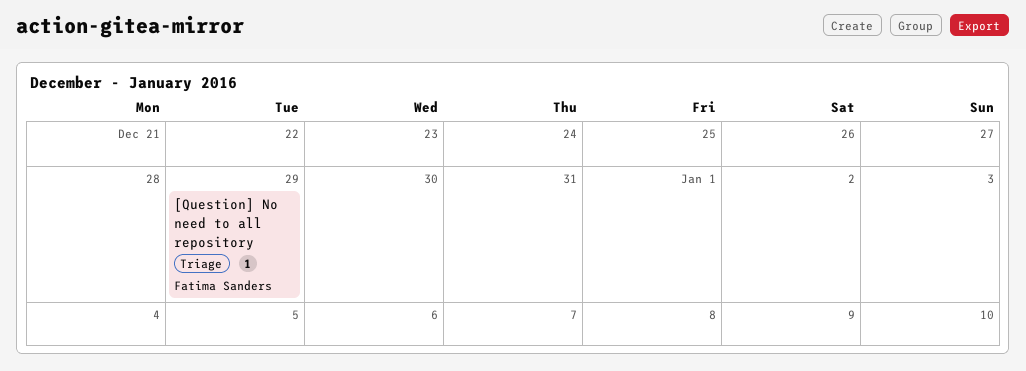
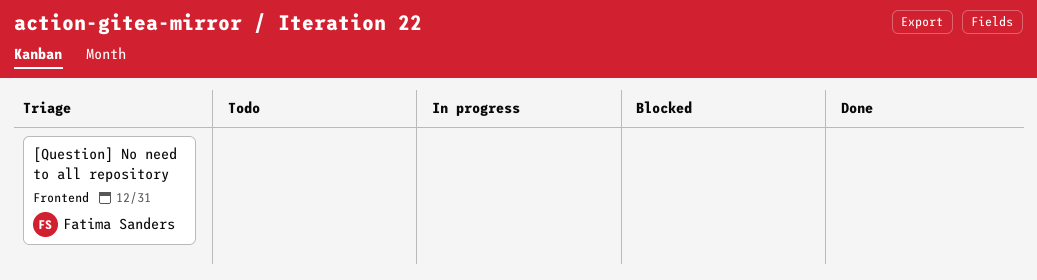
[Question] No need to all repository, due: Dec 29 -> Dec 31

